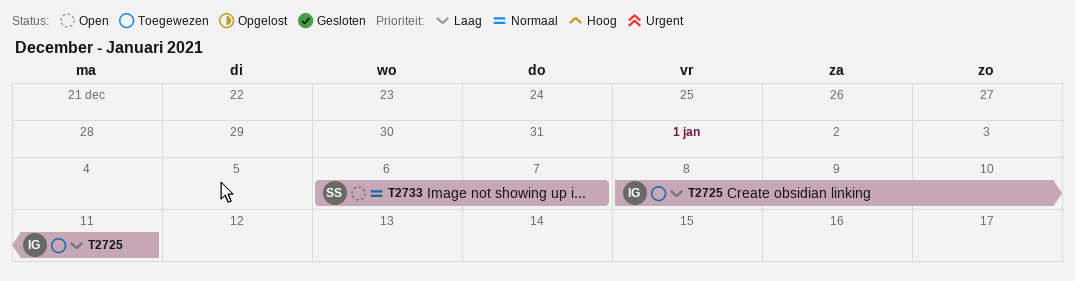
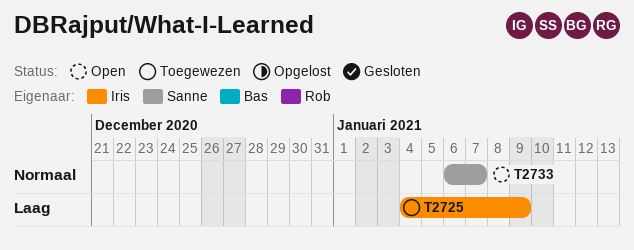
T2725, start: Jan 8 -> Jan 4
T2725, due: Jan 11 -> Jan 9

